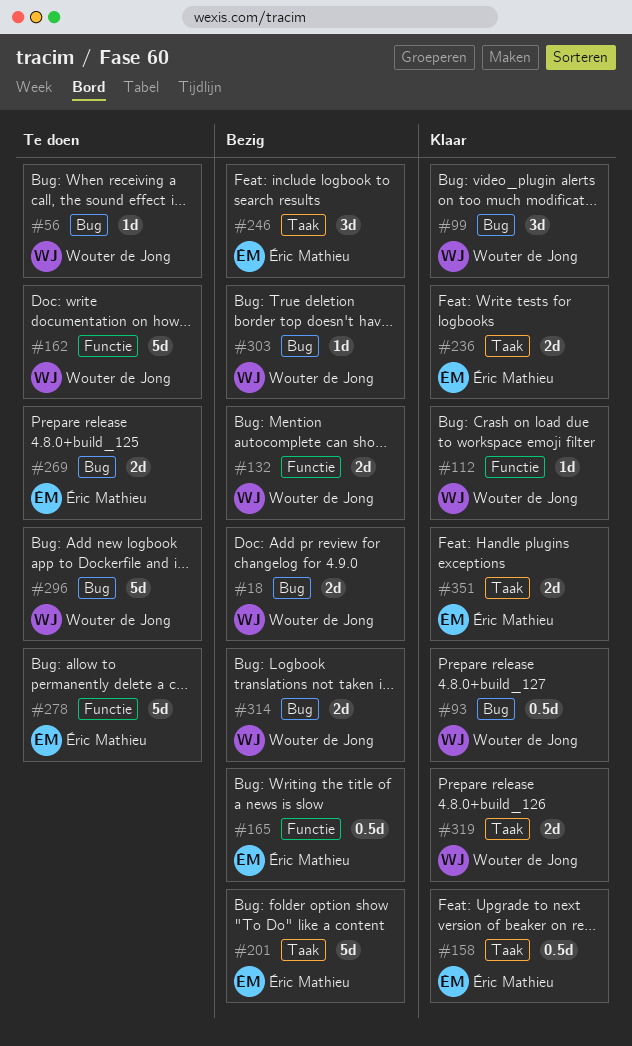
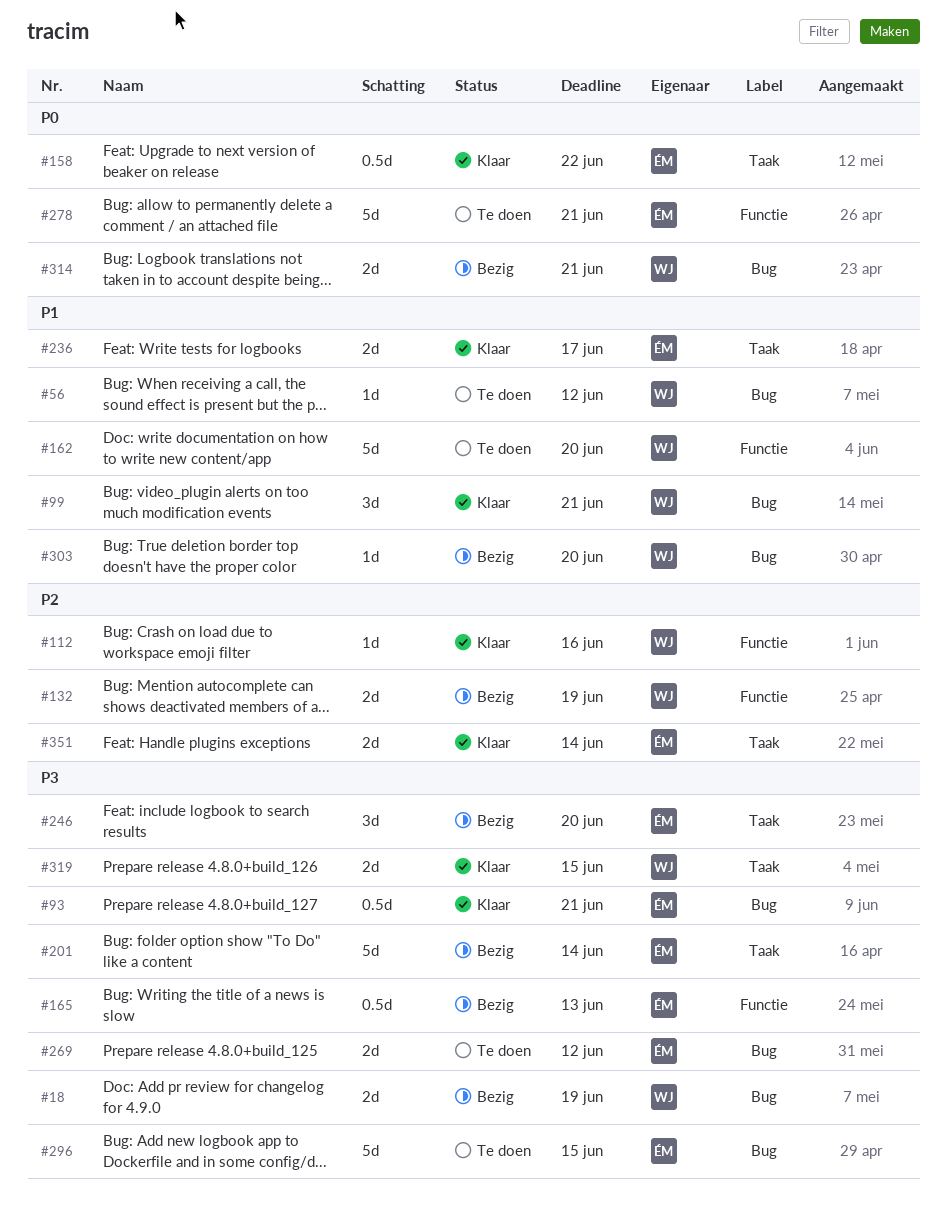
#93, owner: Wouter de Jong -> Éric Mathieu
#296, owner: Wouter de Jong -> Éric Mathieu

